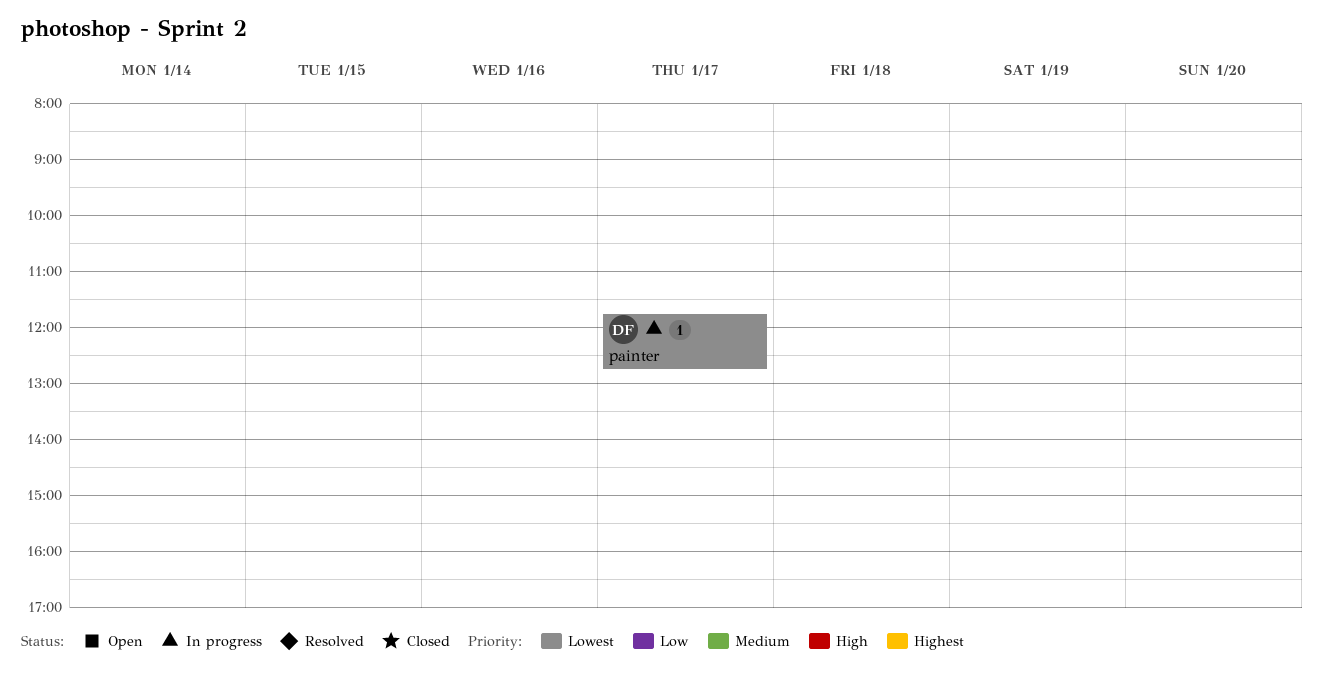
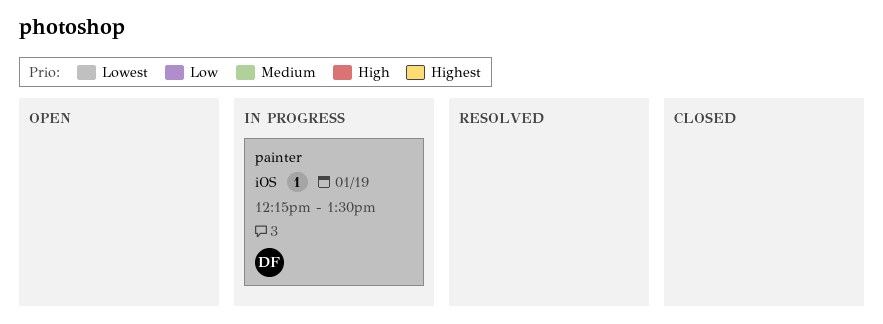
painter, day: Jan 17 -> Jan 19
painter, begins: 11:45 -> 12:15
painter, ends: 12:45 -> 13:30

